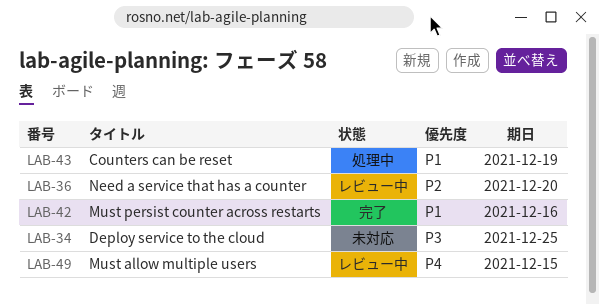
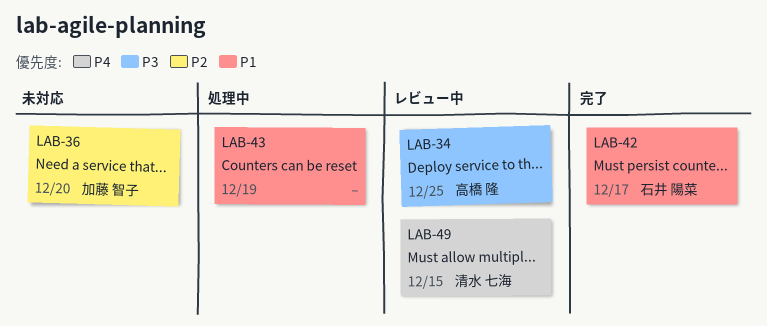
LAB-34, status: 未対応 -> レビュー中
LAB-36, status: レビュー中 -> 未対応
LAB-42, due: Dec 16 -> Dec 17

